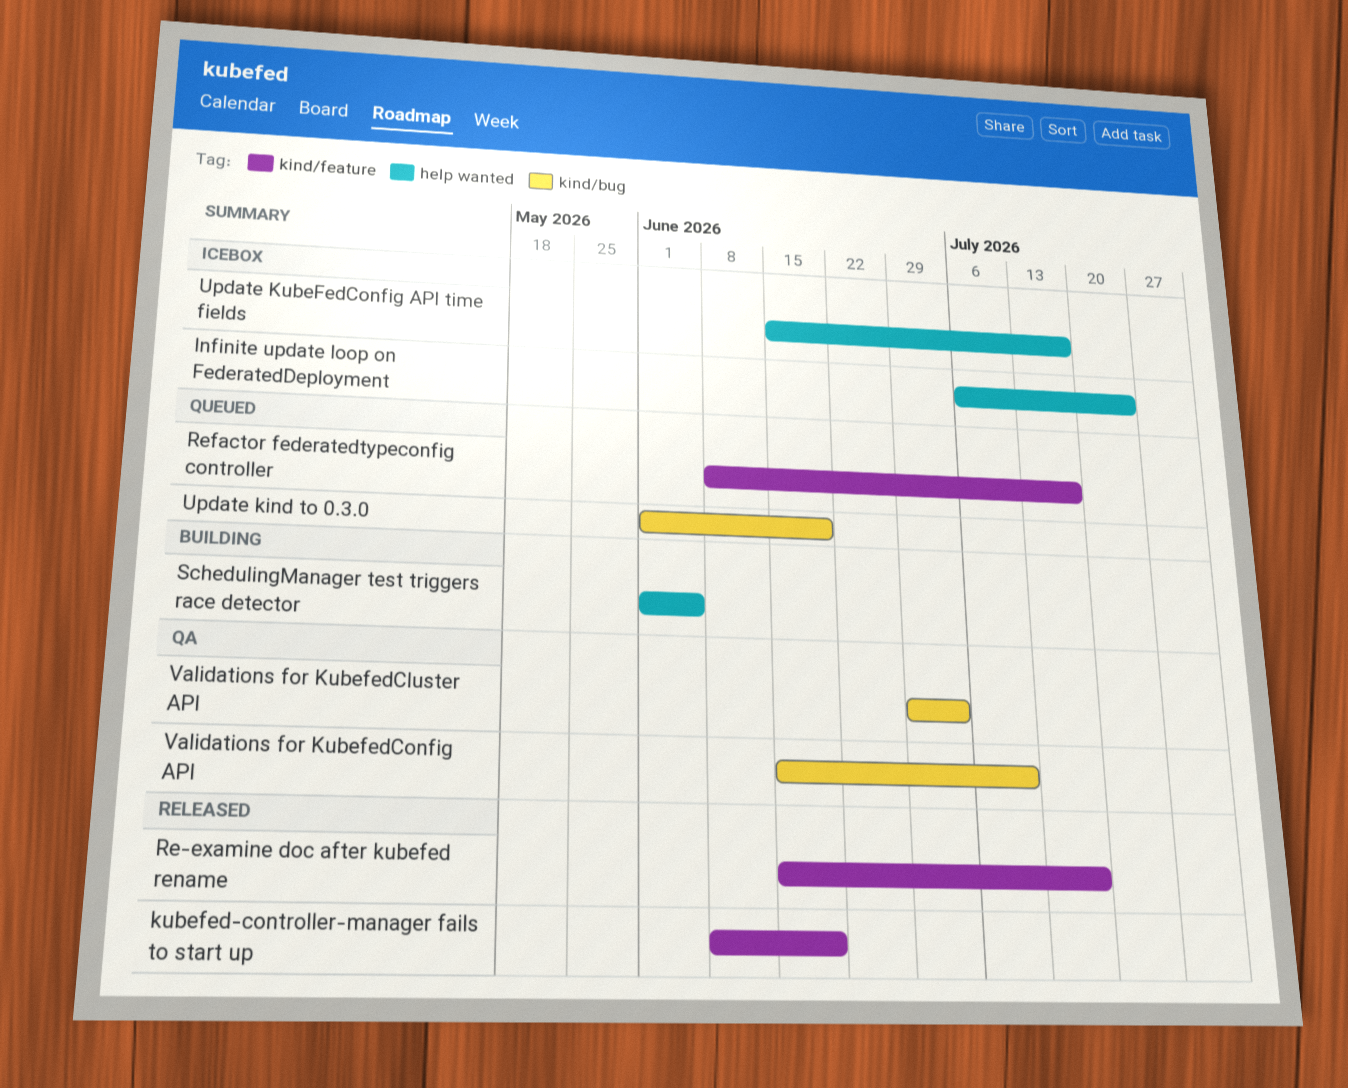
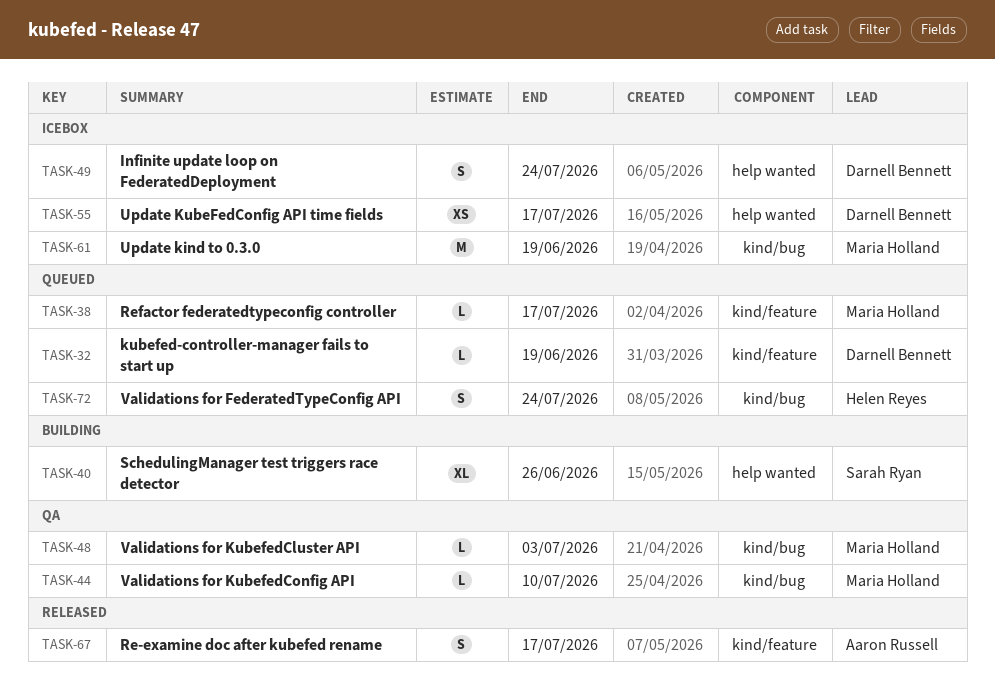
kubefed-controller-manager fails to start up, status: Released -> Queued
SchedulingManager test triggers race detector, due: Jun 5 -> Jun 26
Update kind to 0.3.0, status: Queued -> Icebox
Validations for FederatedTypeConfig API: none -> present

